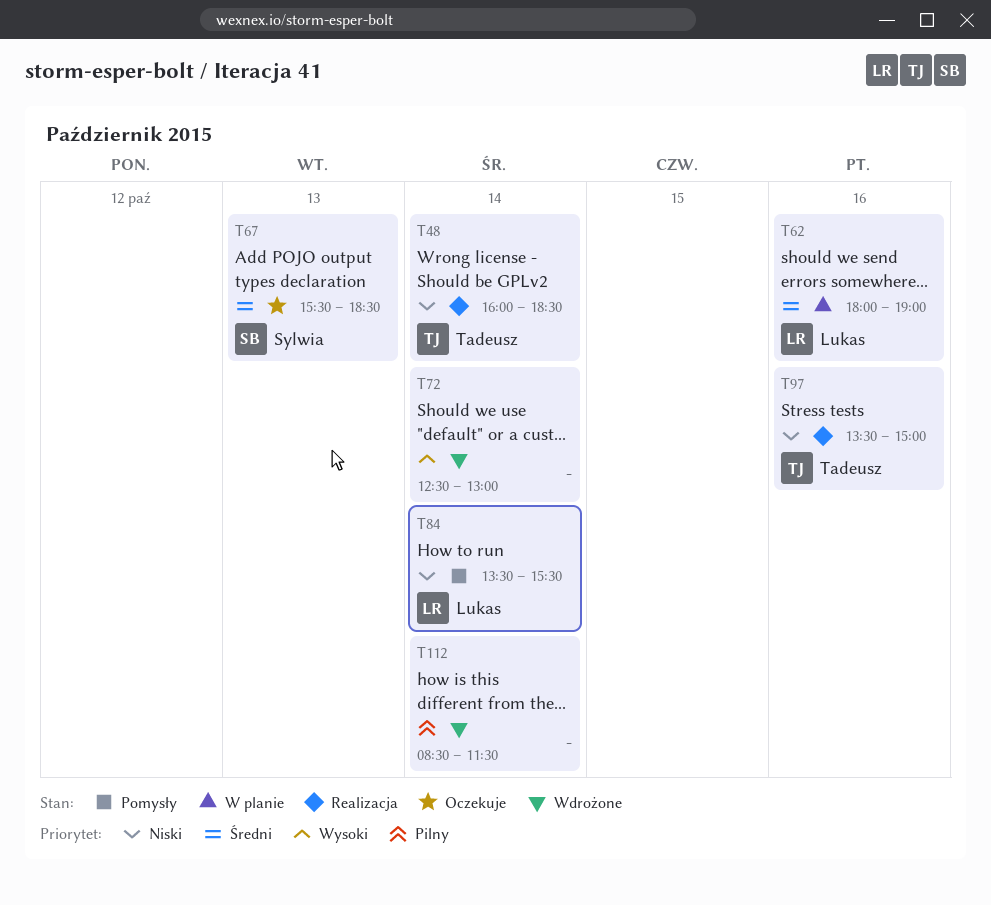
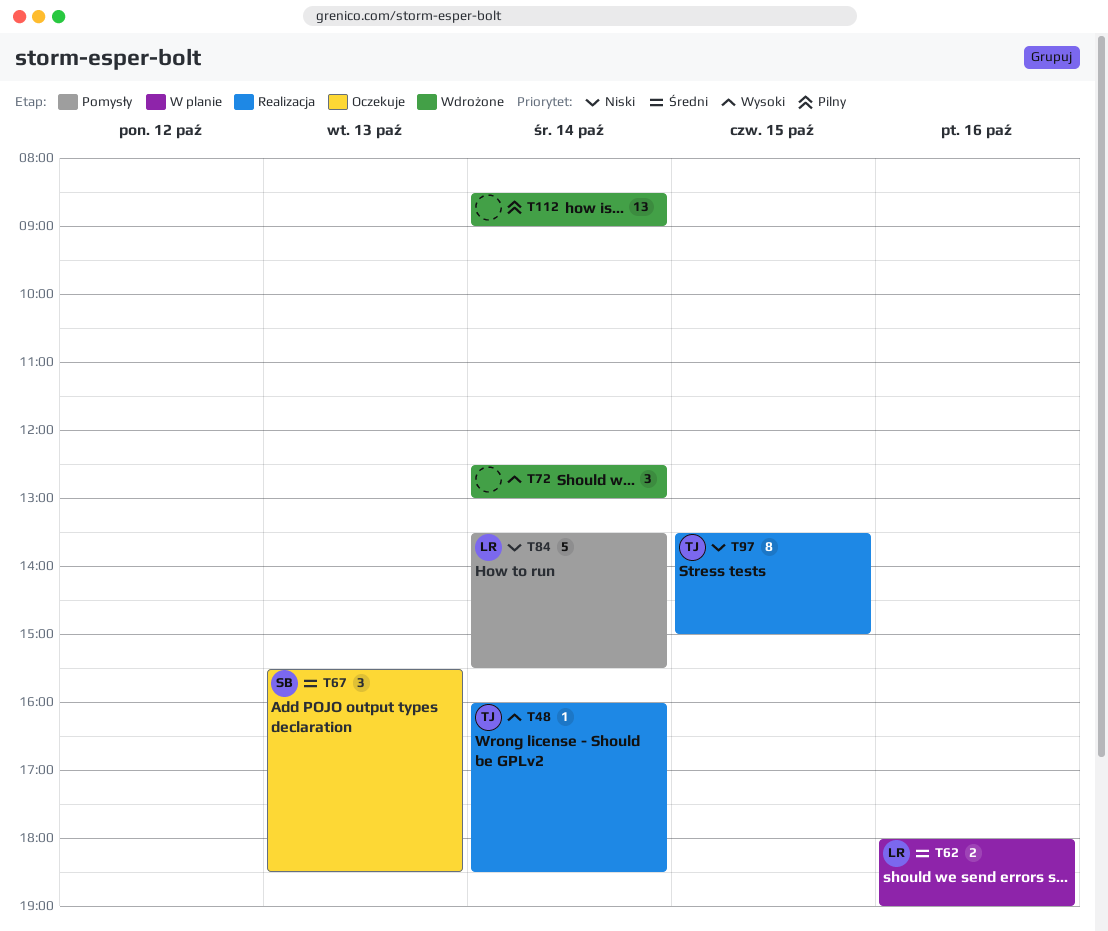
T48, priority: Niski -> Wysoki
T97, day: Oct 16 -> Oct 15
T112, ends: 11:30 -> 09:00

